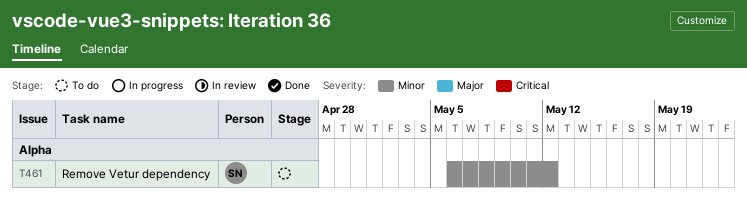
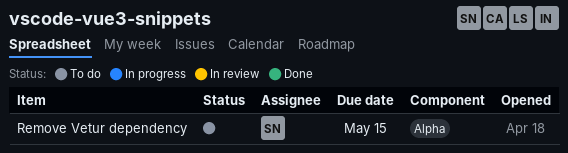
Remove Vetur dependency, due: May 12 -> May 15

